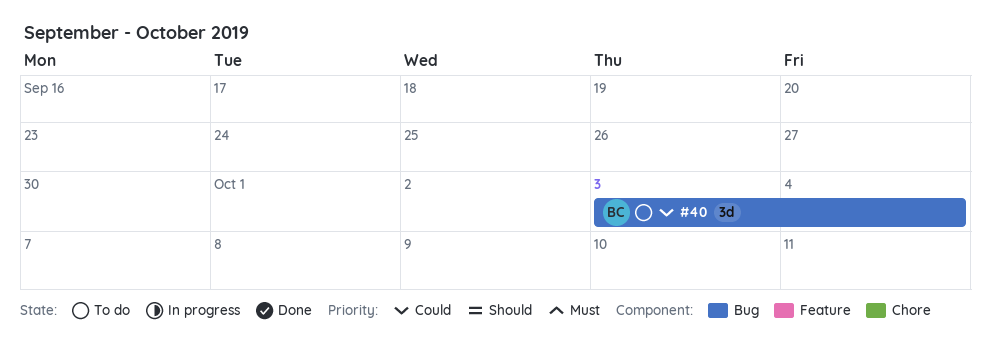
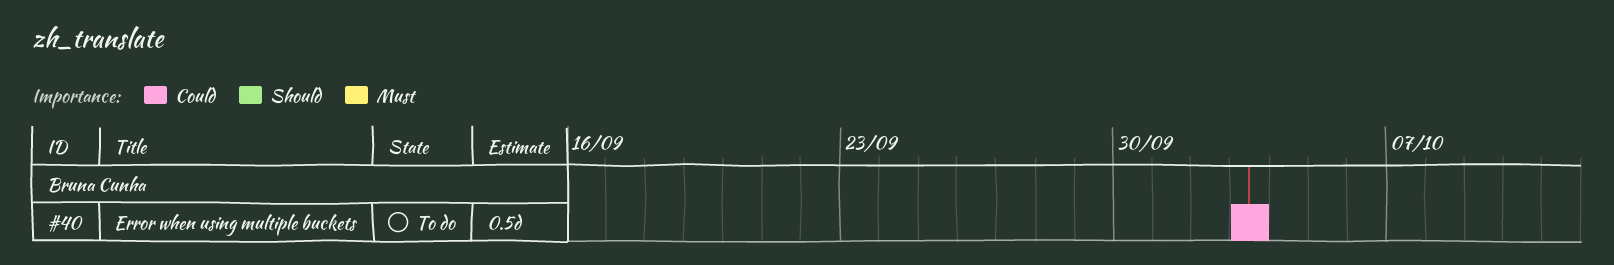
#40, estimate: 3d -> 0.5d
#40, due: Oct 4 -> Oct 3

